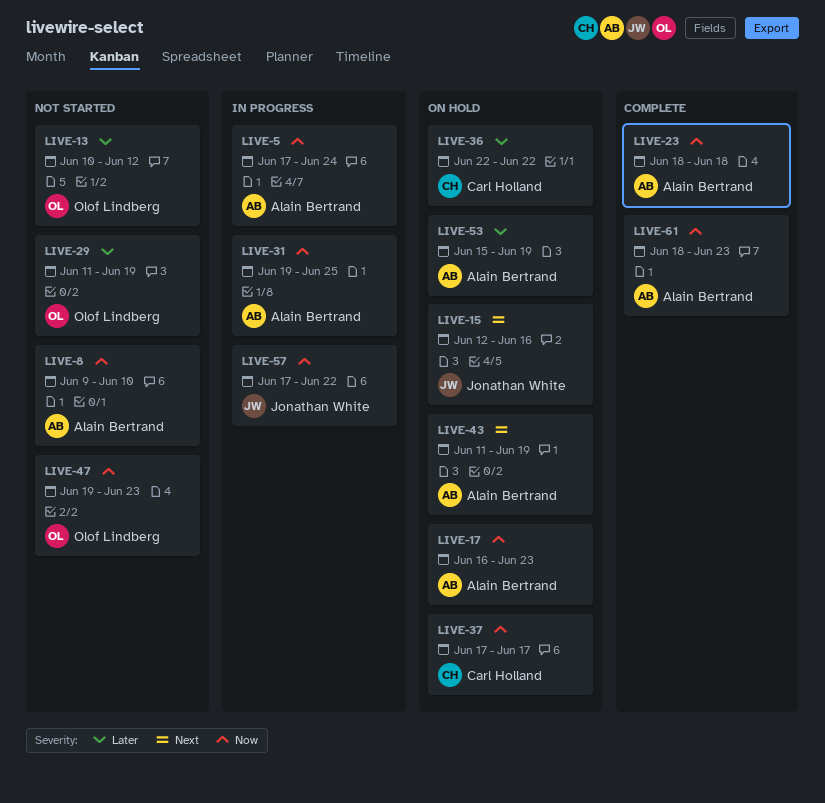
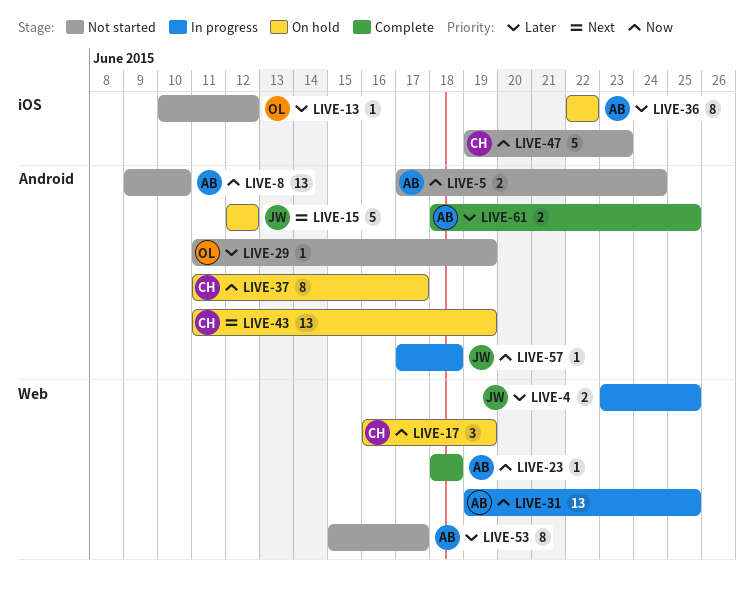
LIVE-4: none -> present
LIVE-5, status: In progress -> Not started
LIVE-15, due: Jun 16 -> Jun 12
LIVE-17, owner: Alain Bertrand -> Carl Holland
LIVE-17, due: Jun 23 -> Jun 19
LIVE-36, owner: Carl Holland -> Alain Bertrand
LIVE-37, start: Jun 17 -> Jun 11
LIVE-43, owner: Alain Bertrand -> Carl Holland
LIVE-47, owner: Olof Lindberg -> Carl Holland
LIVE-53, status: On hold -> Not started
LIVE-53, due: Jun 19 -> Jun 17
LIVE-57, due: Jun 22 -> Jun 18
LIVE-61, priority: Now -> Later
LIVE-61, due: Jun 23 -> Jun 25

